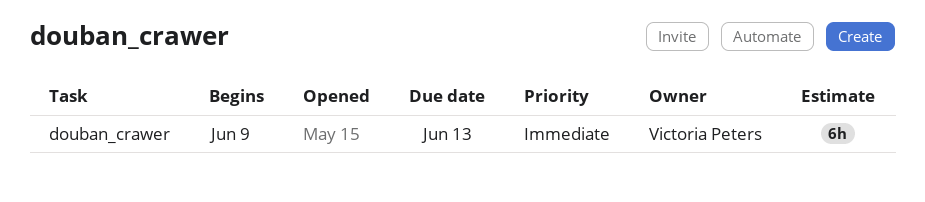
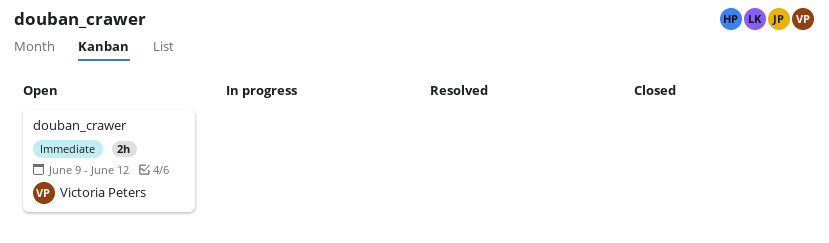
douban_crawer, estimate: 6h -> 2h
douban_crawer, due: Jun 13 -> Jun 12

